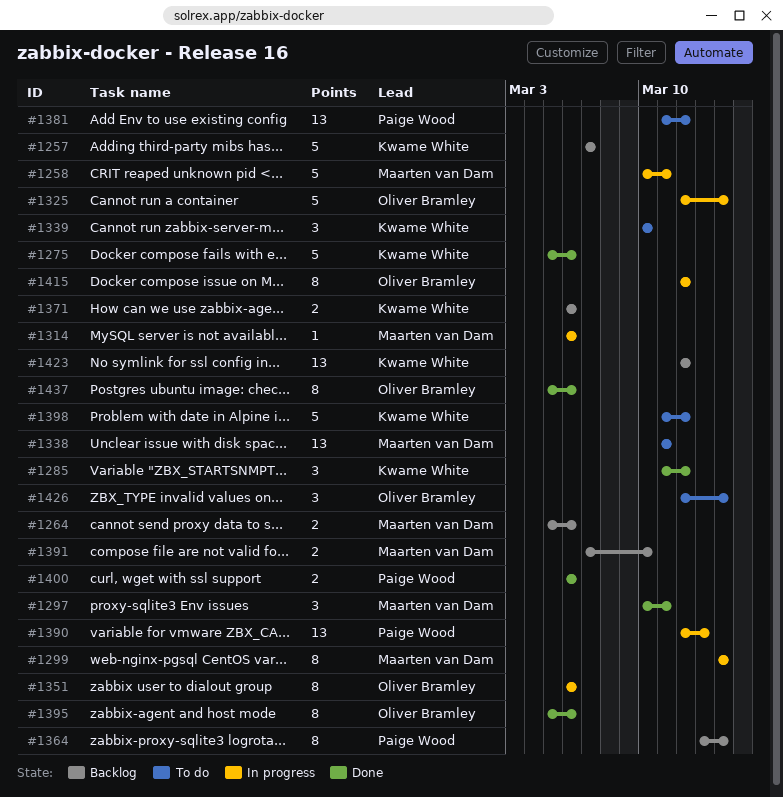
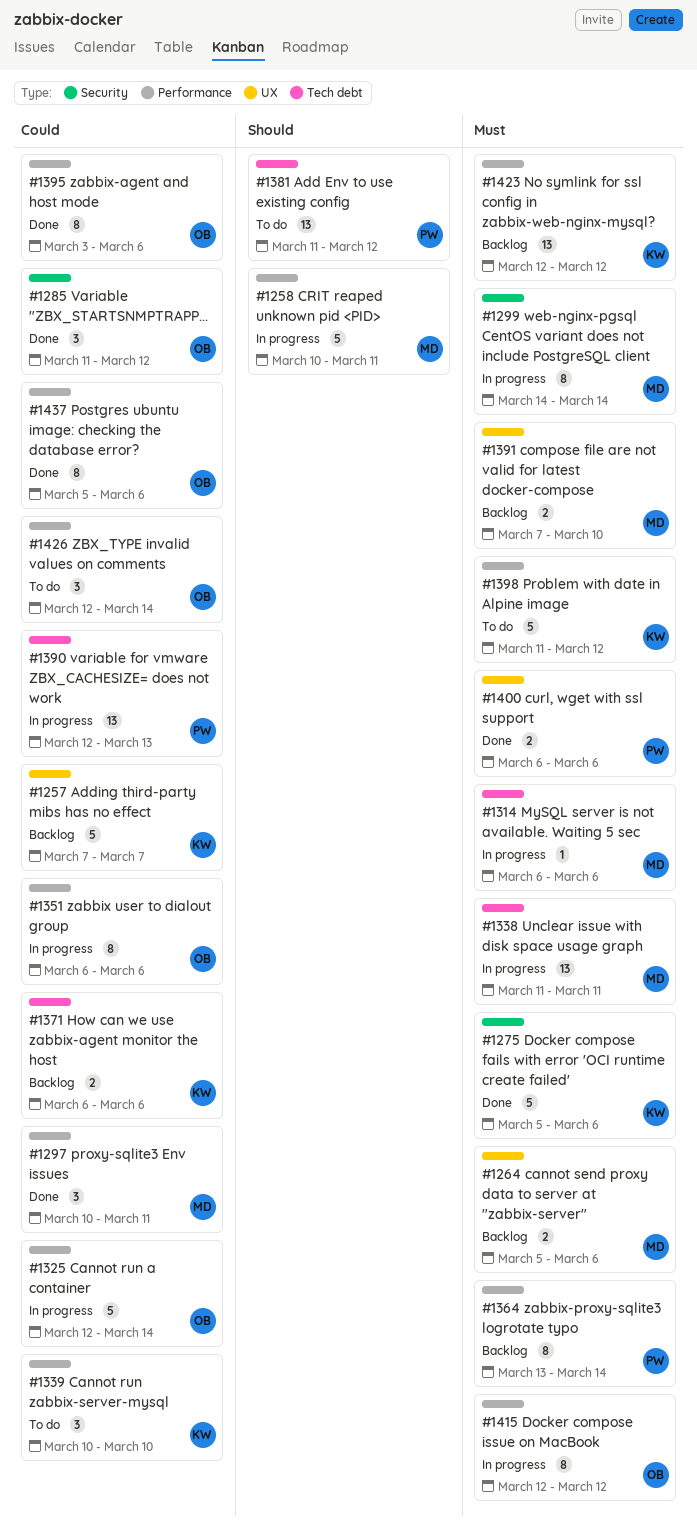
#1285, owner: Kwame White -> Oliver Bramley
#1338, status: To do -> In progress
#1395, start: Mar 5 -> Mar 3

